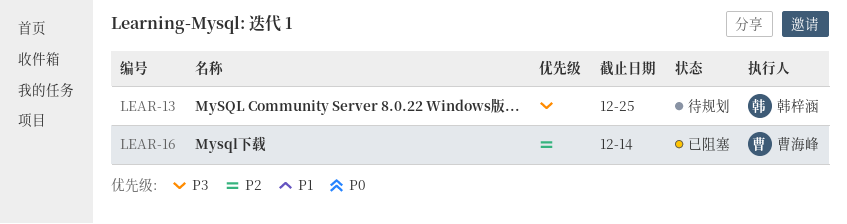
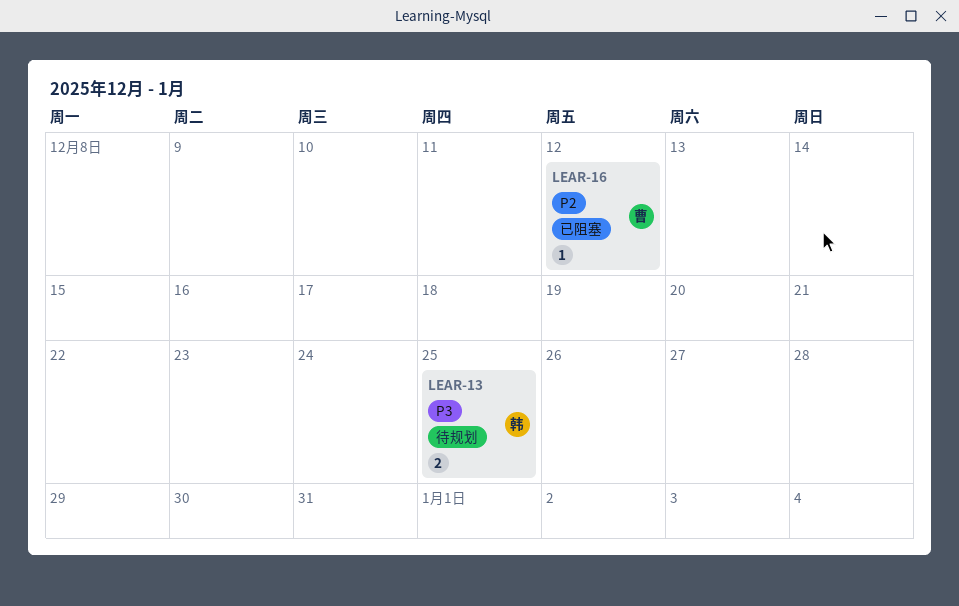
LEAR-16, due: Dec 14 -> Dec 12

